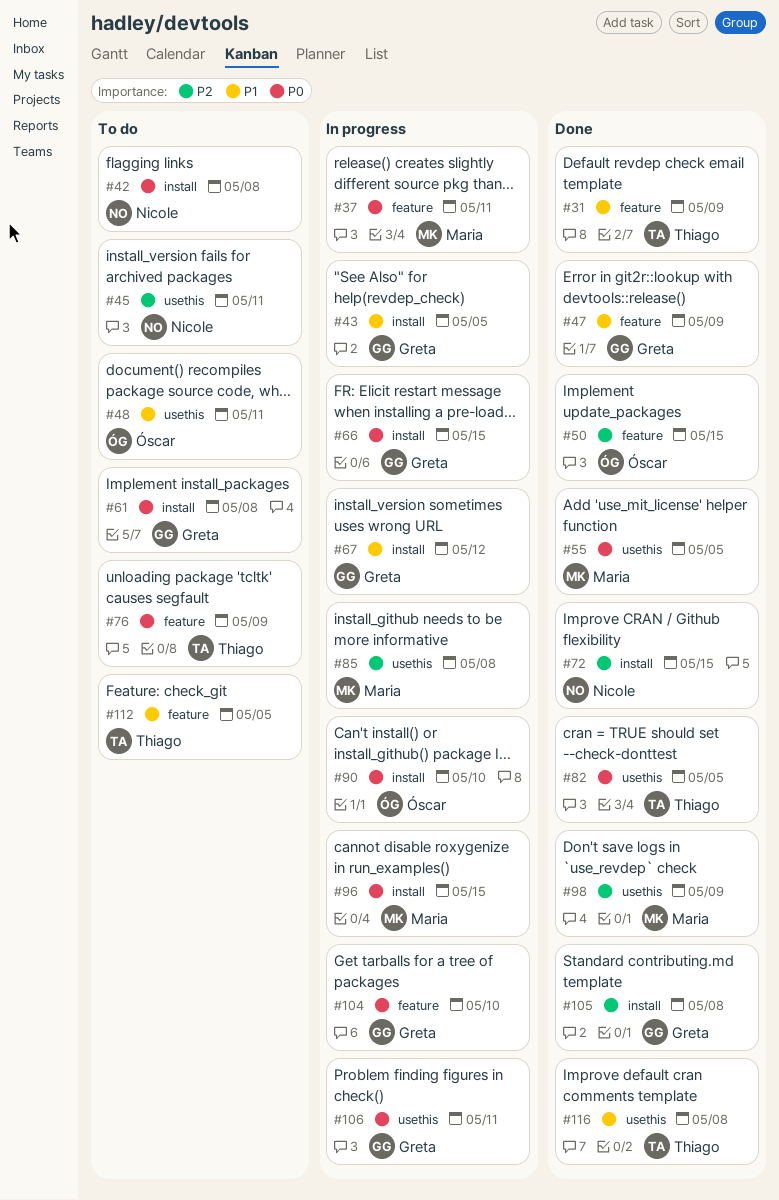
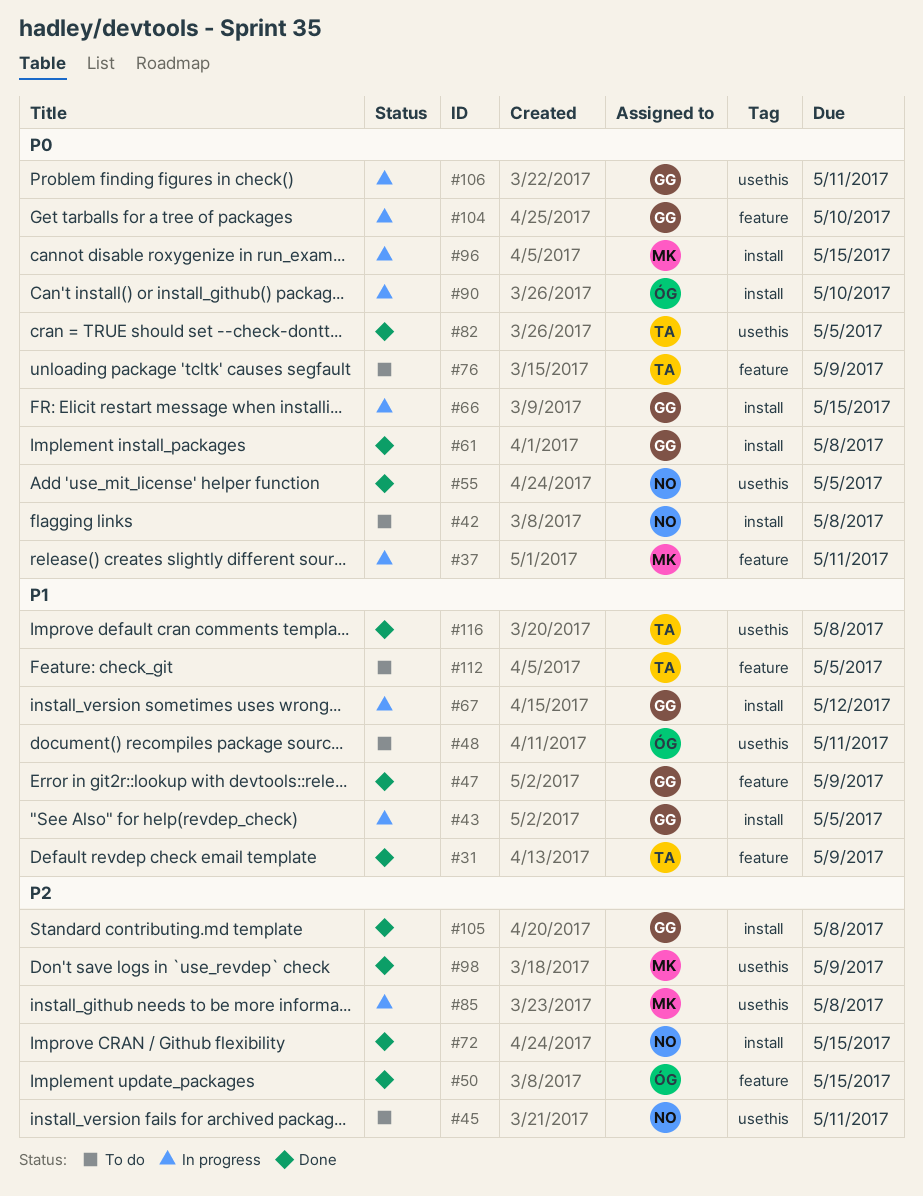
#55, owner: Maria -> Nicole
#61, status: To do -> Done

